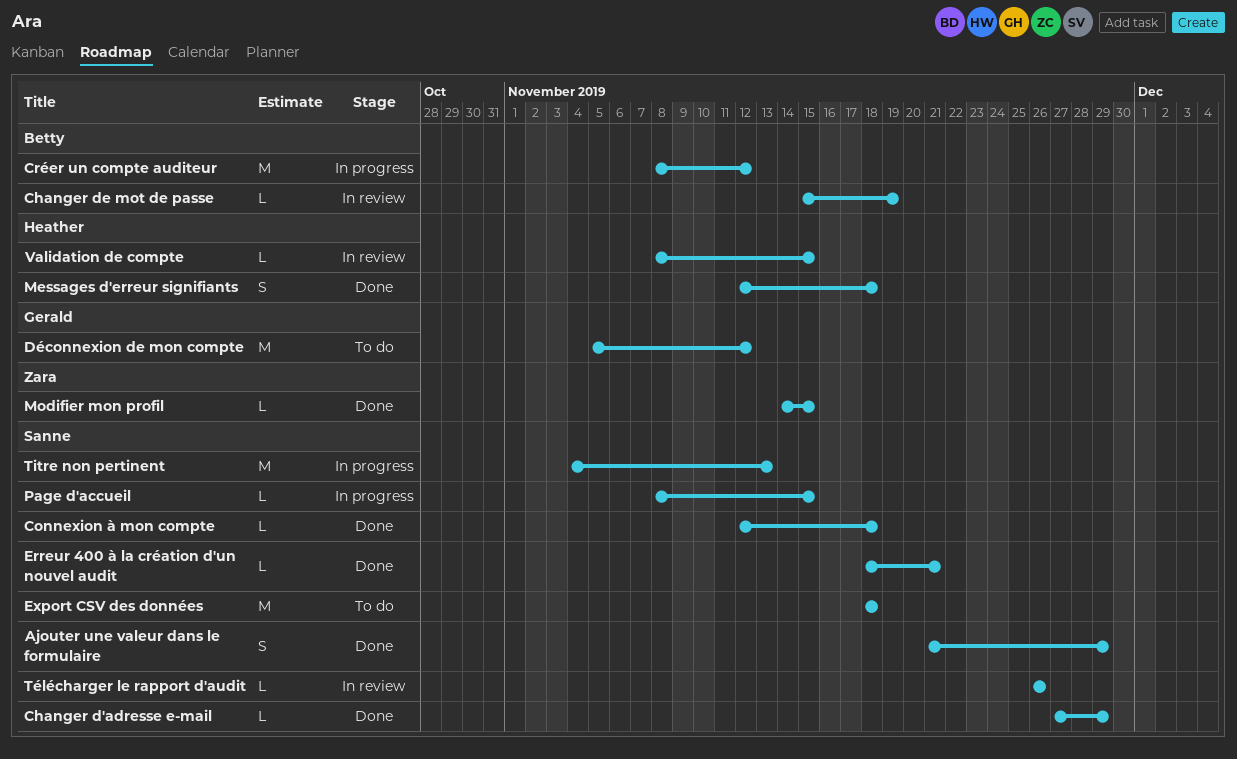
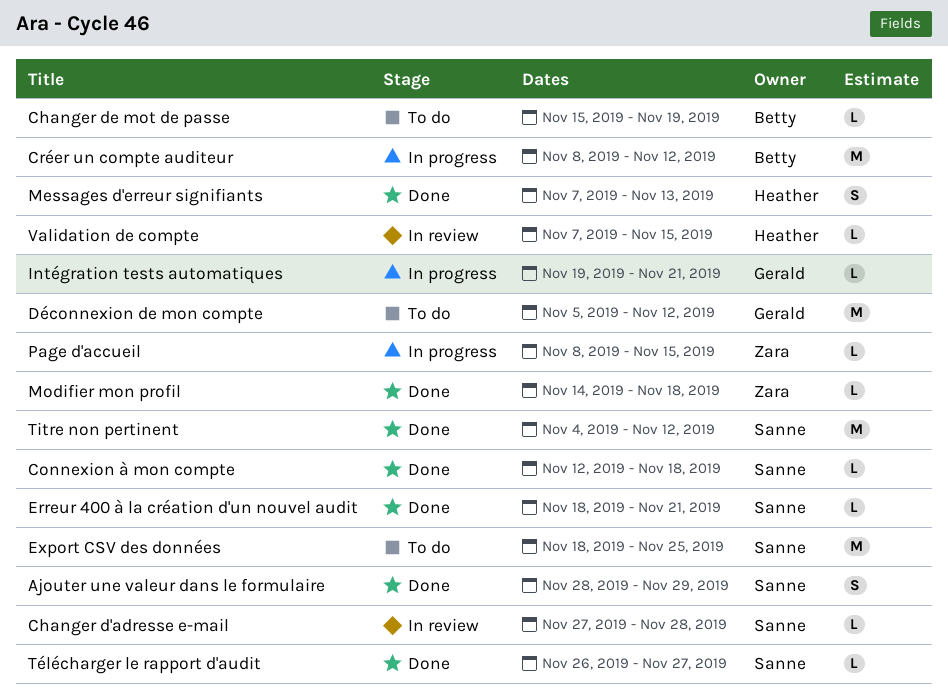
Ajouter une valeur dans le formulaire, start: Nov 21 -> Nov 28
Changer d'adresse e-mail, status: Done -> In review
Changer d'adresse e-mail, due: Nov 29 -> Nov 28
Changer de mot de passe, status: In review -> To do
Export CSV des données, due: Nov 18 -> Nov 25
Intégration tests automatiques: none -> present
Messages d'erreur signifiants, start: Nov 12 -> Nov 7
Messages d'erreur signifiants, due: Nov 18 -> Nov 13
Modifier mon profil, due: Nov 15 -> Nov 18
Page d'accueil, owner: Sanne -> Zara
Titre non pertinent, status: In progress -> Done
Titre non pertinent, due: Nov 13 -> Nov 12
Télécharger le rapport d'audit, status: In review -> Done
Télécharger le rapport d'audit, due: Nov 26 -> Nov 27
Validation de compte, start: Nov 8 -> Nov 7

